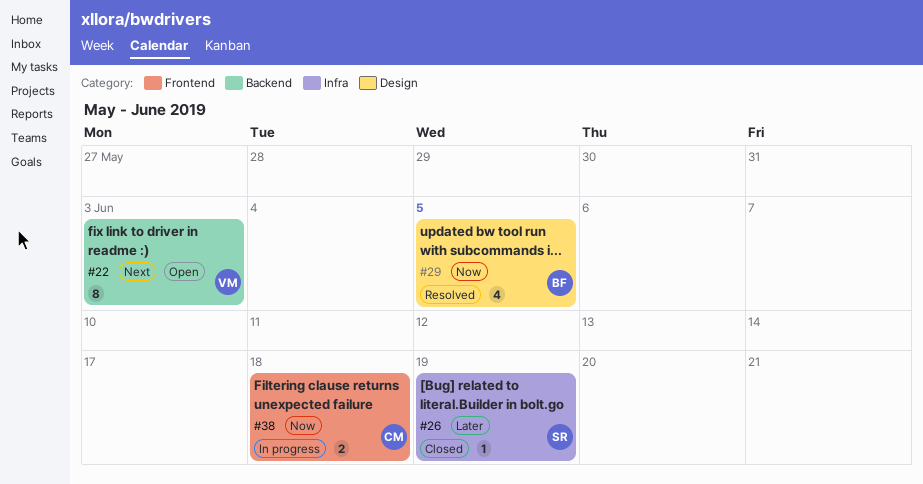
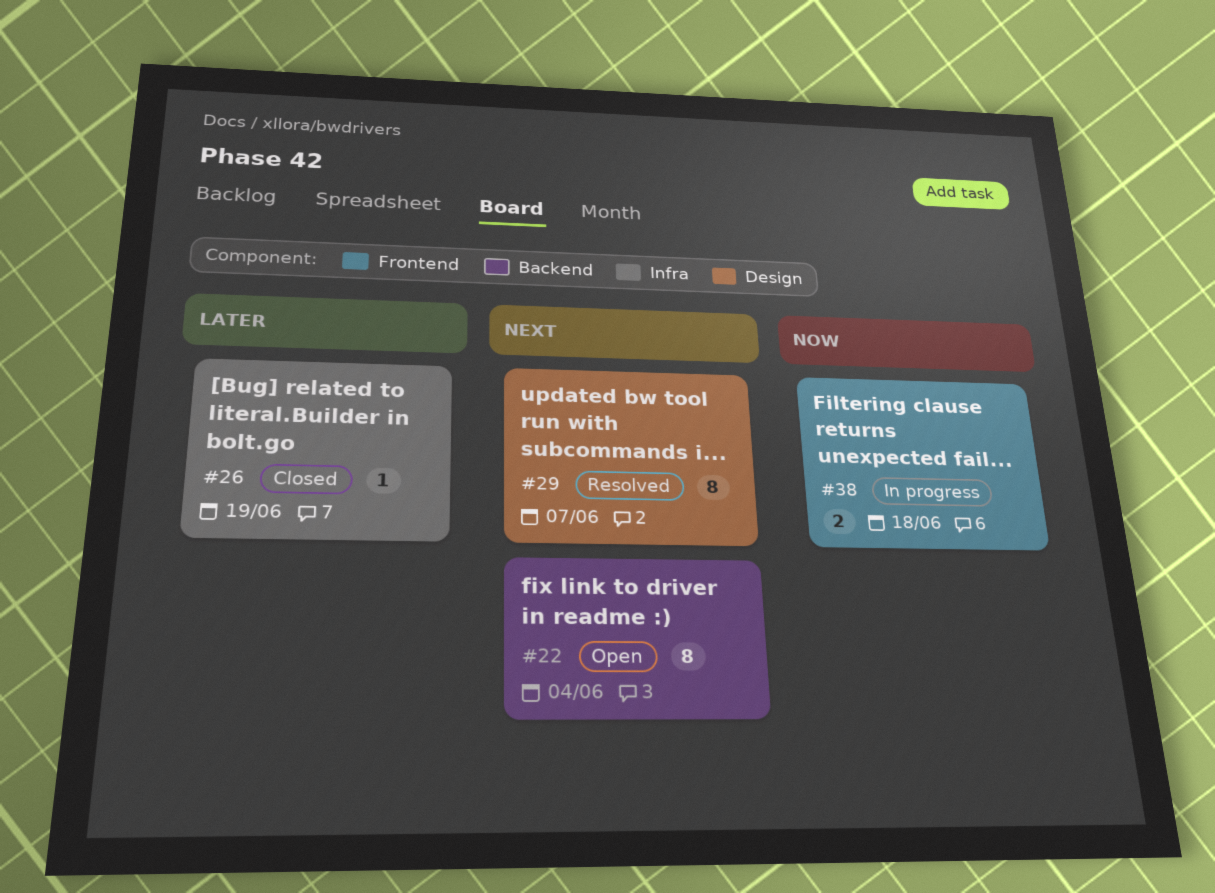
#22, due: Jun 3 -> Jun 4
#29, priority: Now -> Next
#29, estimate: 4 -> 8
#29, due: Jun 5 -> Jun 7

